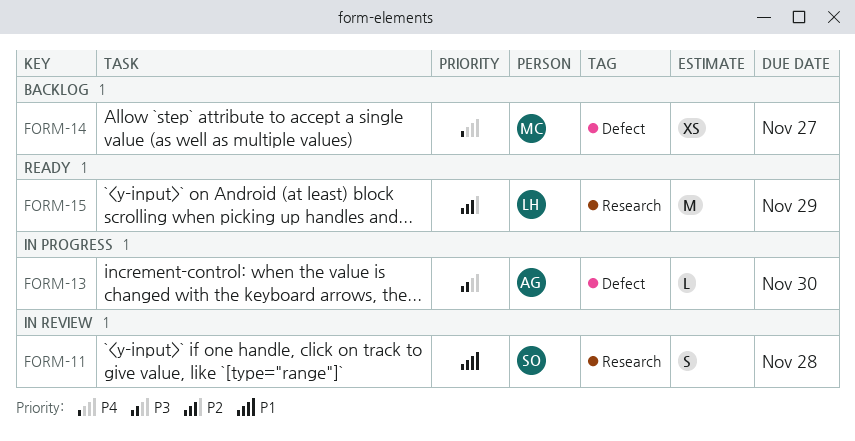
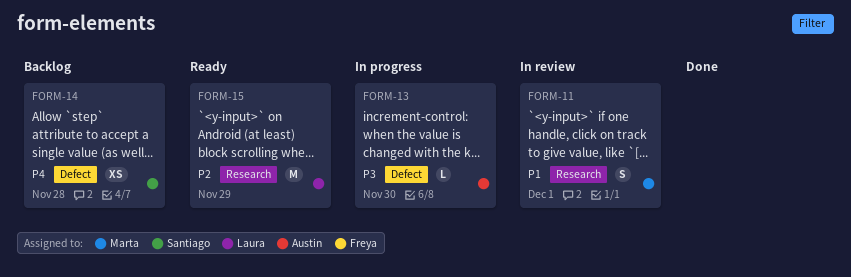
FORM-11, owner: Santiago -> Marta
FORM-11, due: Nov 28 -> Dec 1
FORM-14, owner: Marta -> Santiago
FORM-14, due: Nov 27 -> Nov 28

